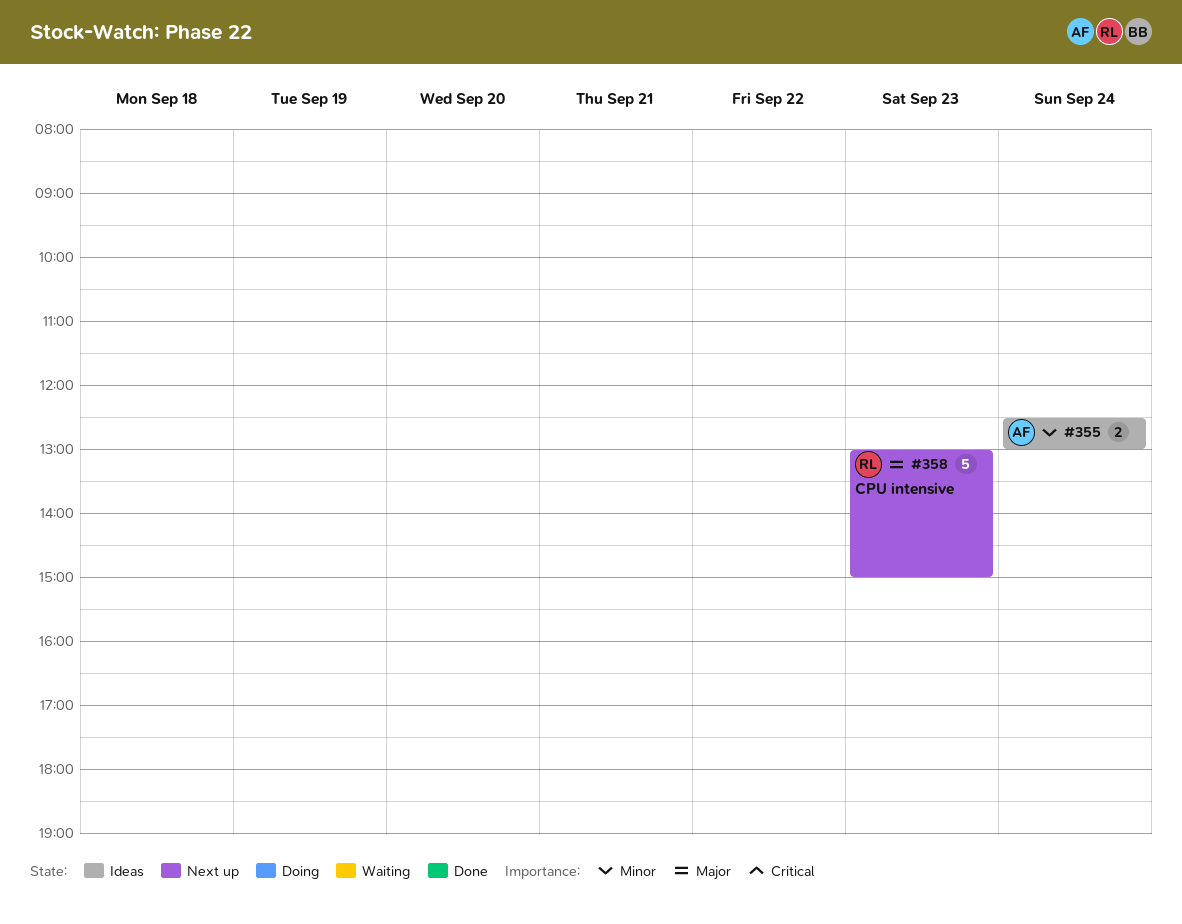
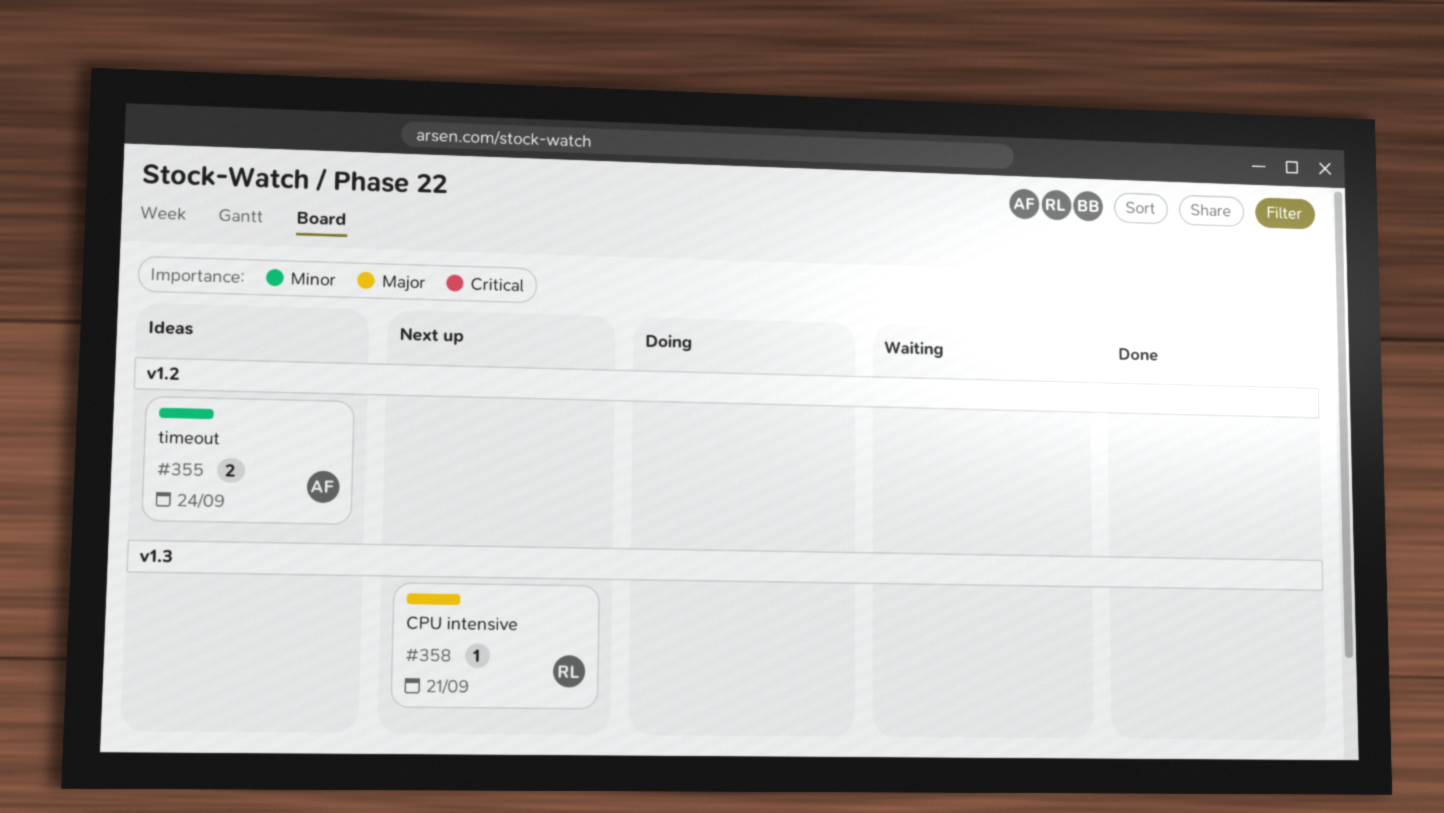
#358, estimate: 5 -> 1
#358, day: Sep 23 -> Sep 21

